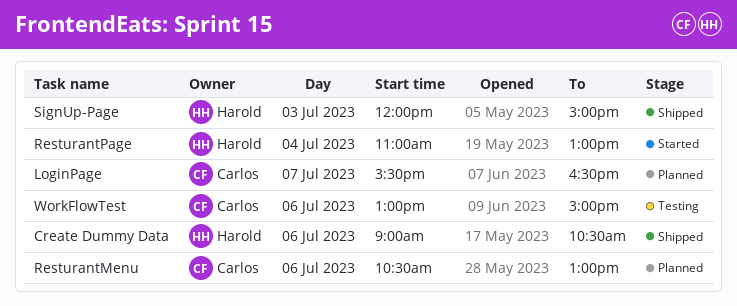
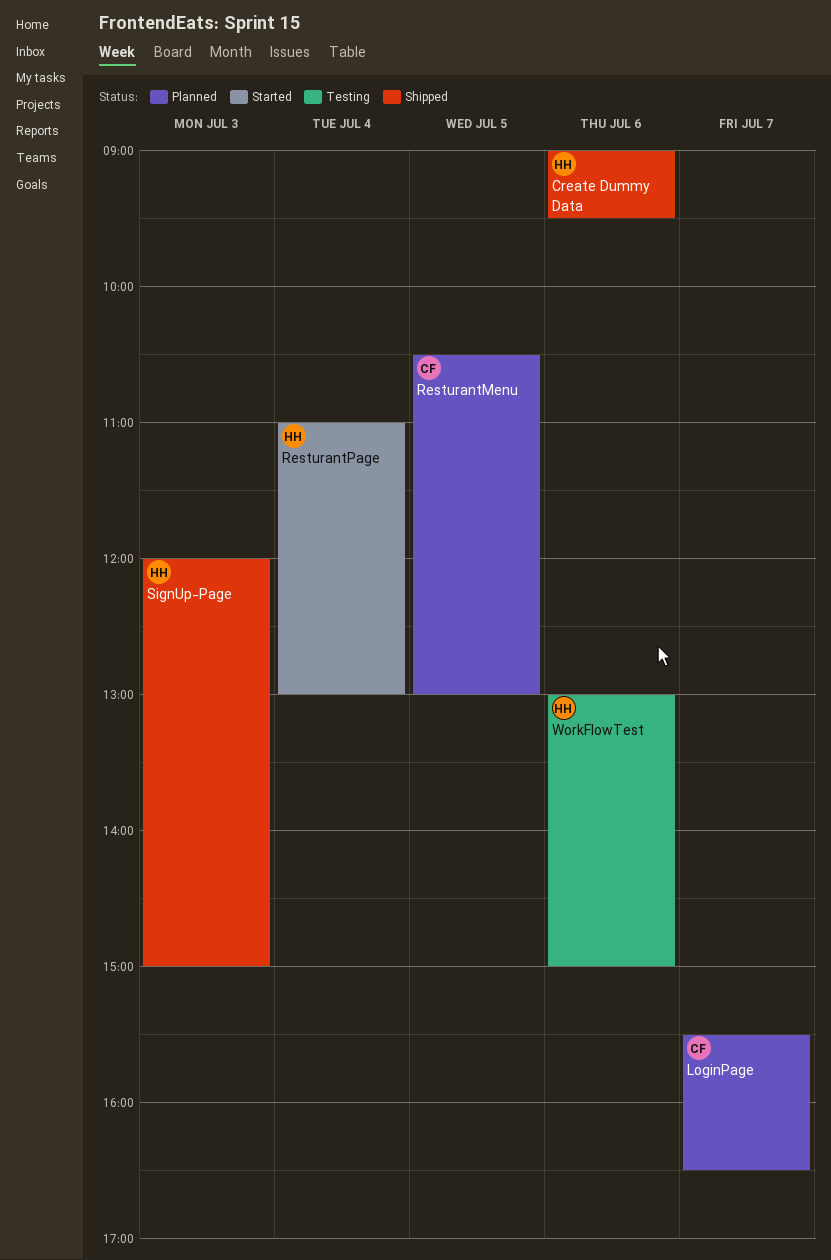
Create Dummy Data, ends: 10:30 -> 09:30
ResturantMenu, day: Jul 6 -> Jul 5
WorkFlowTest, owner: Carlos -> Harold

